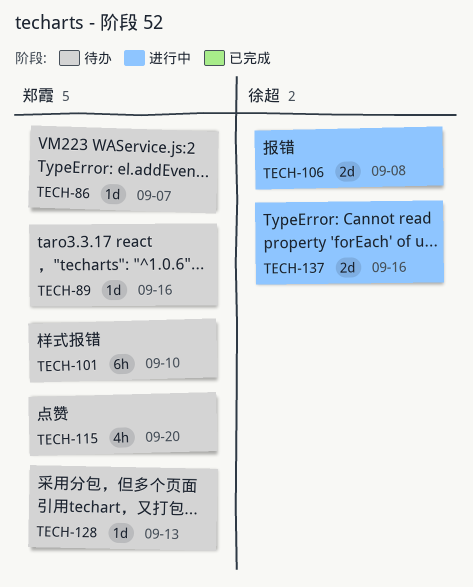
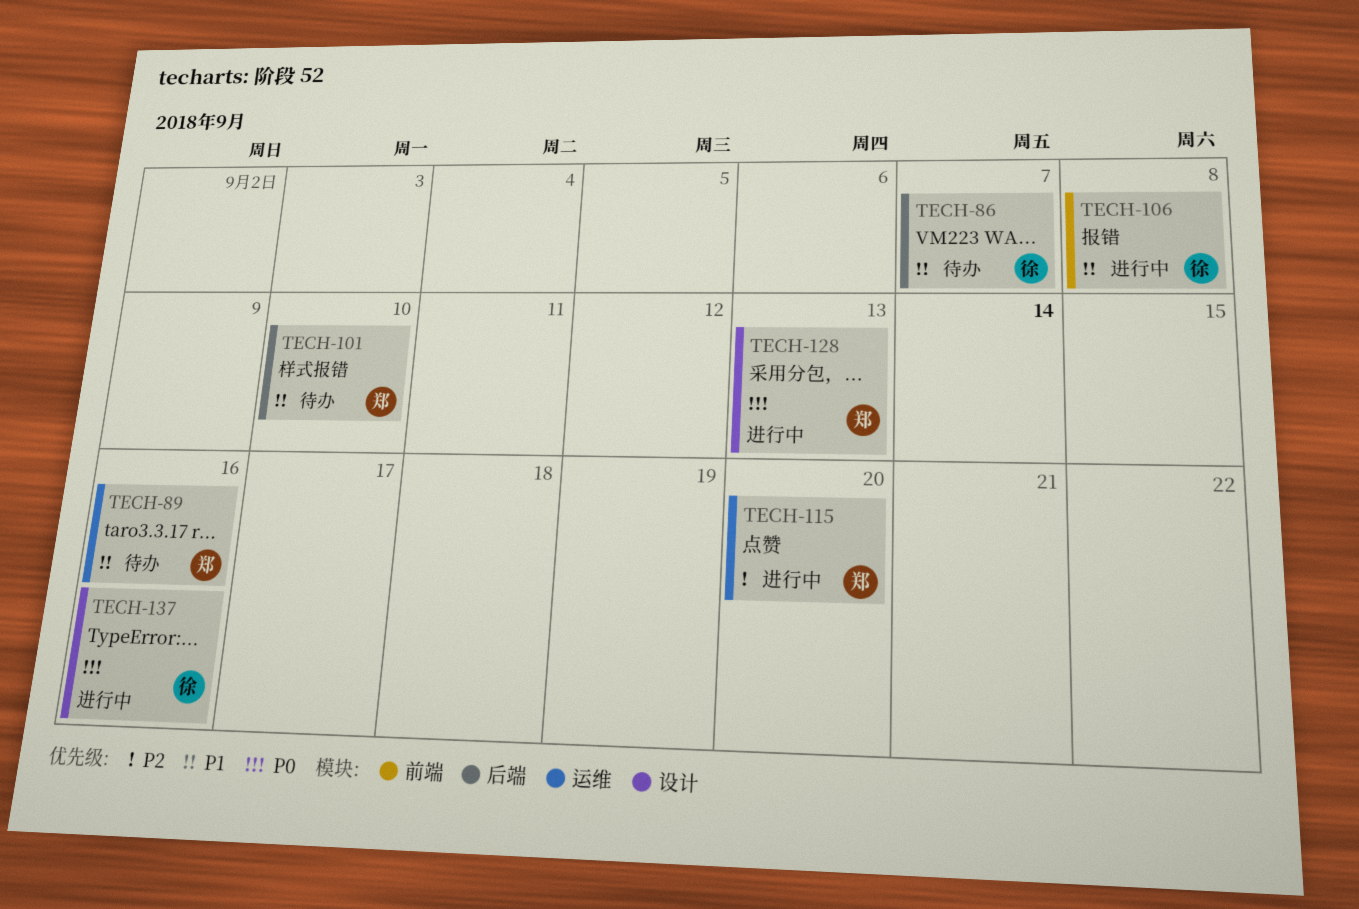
TECH-86, owner: 郑霞 -> 徐超
TECH-115, status: 待办 -> 进行中
TECH-128, status: 待办 -> 进行中

